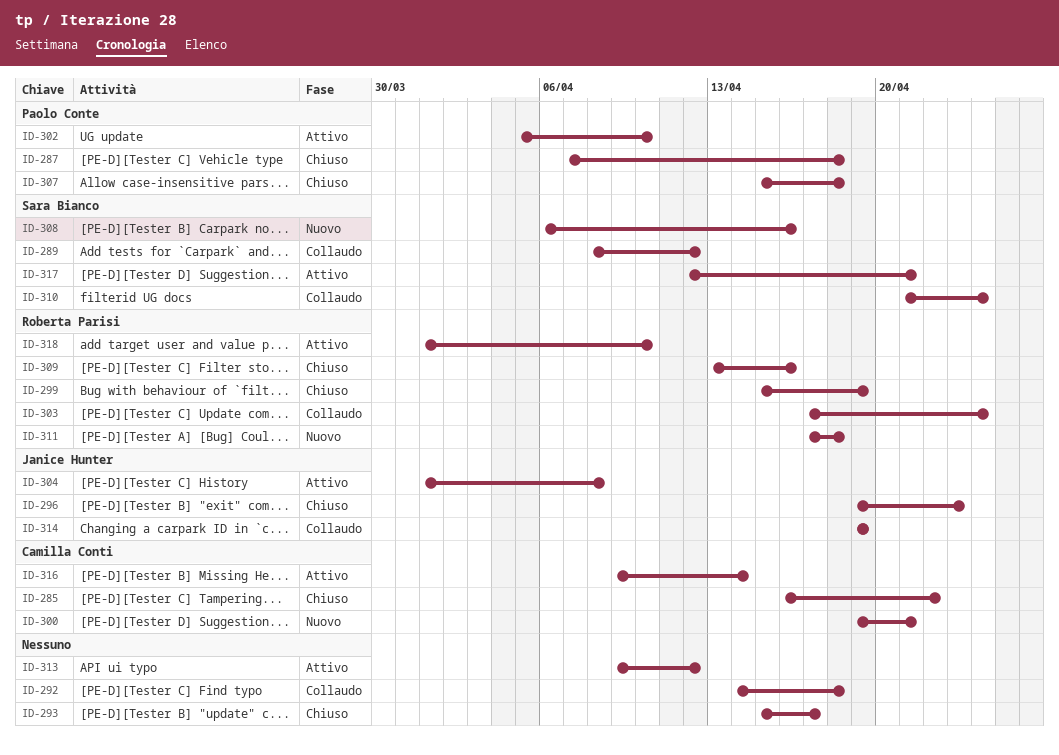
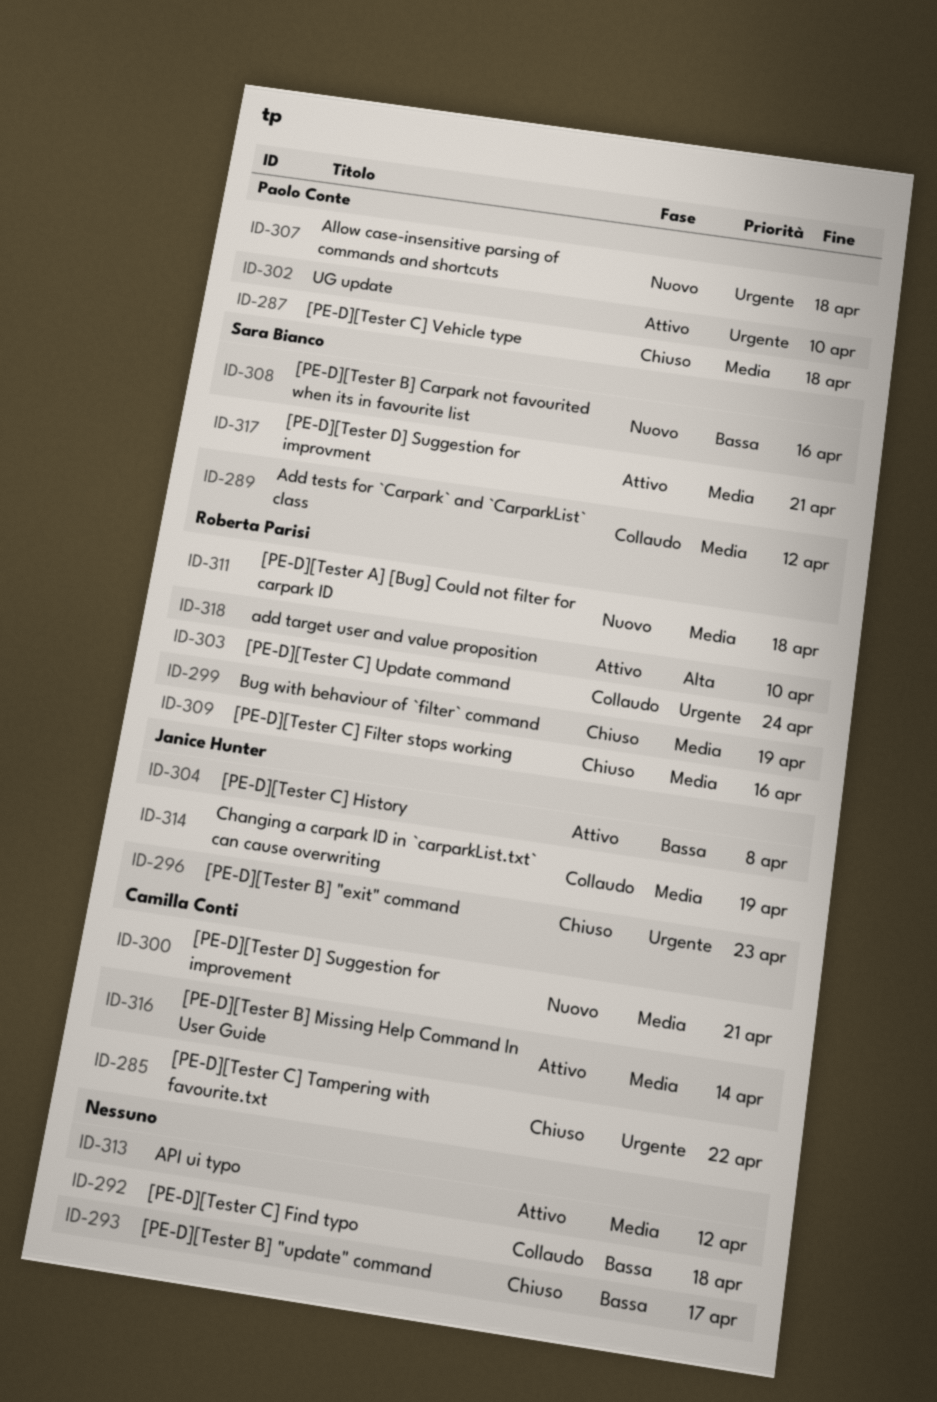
ID-307, status: Chiuso -> Nuovo
ID-310: present -> none

